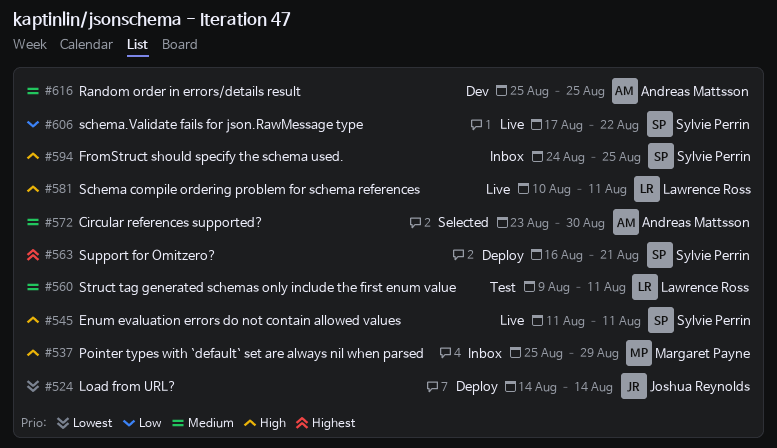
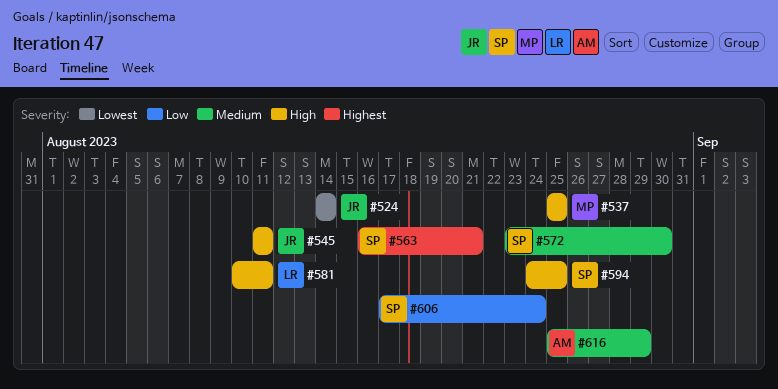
#537, due: Aug 29 -> Aug 25
#545, owner: Sylvie Perrin -> Joshua Reynolds
#560: present -> none
#572, owner: Andreas Mattsson -> Sylvie Perrin
#606, due: Aug 22 -> Aug 24
#616, due: Aug 25 -> Aug 29

